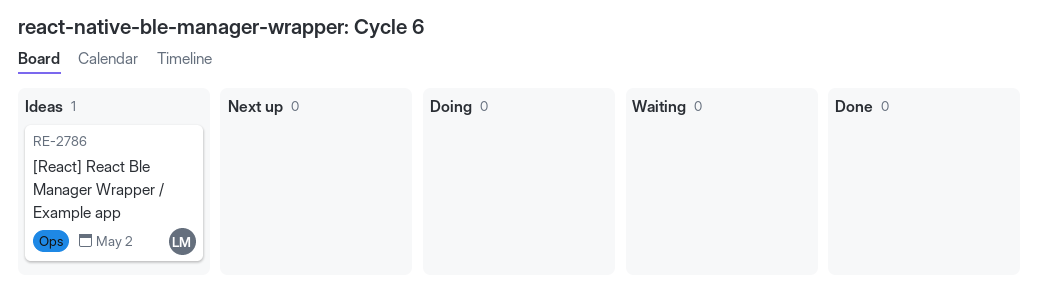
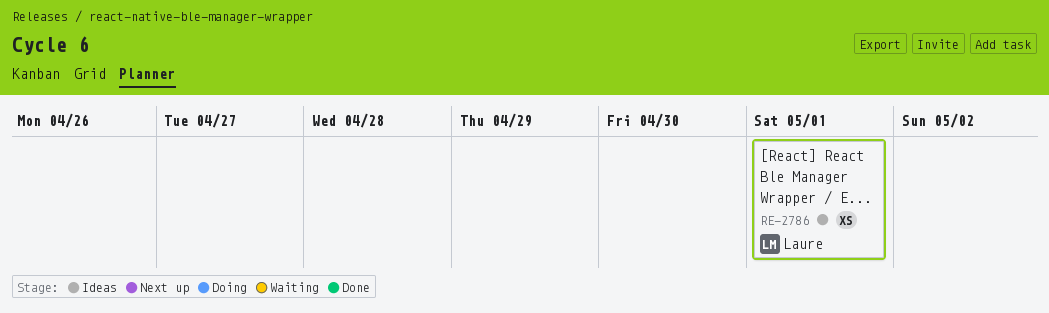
RE-2786, due: May 2 -> May 1

